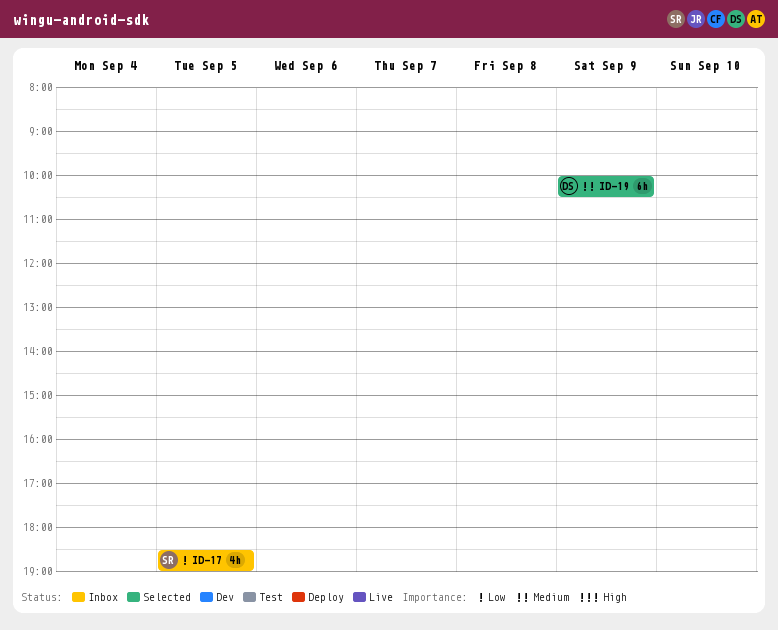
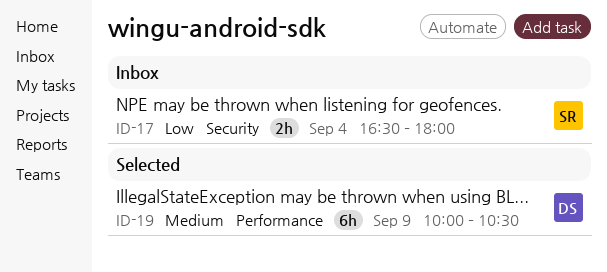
ID-17, estimate: 4h -> 2h
ID-17, day: Sep 5 -> Sep 4
ID-17, begins: 18:30 -> 16:30
ID-17, ends: 19:00 -> 18:00

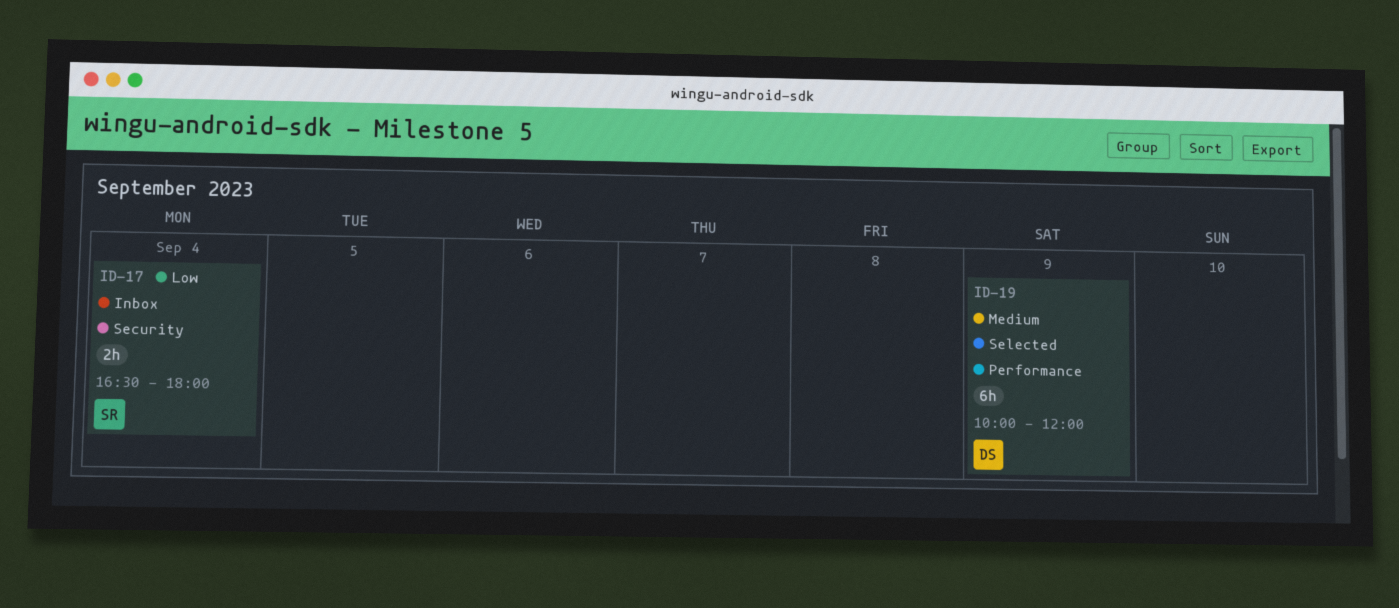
ID-19, ends: 10:30 -> 12:00

